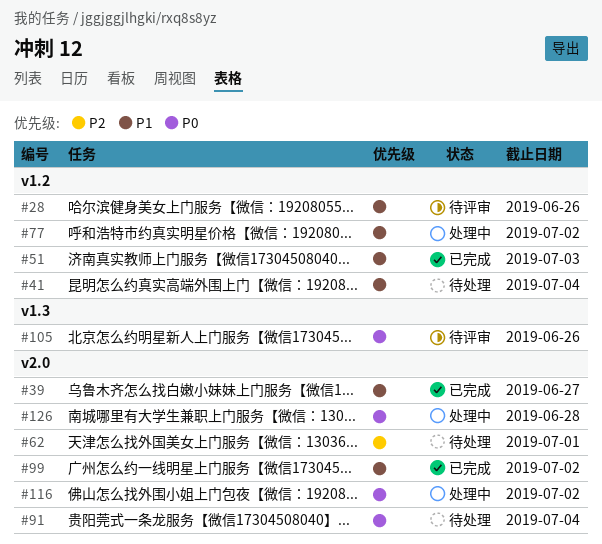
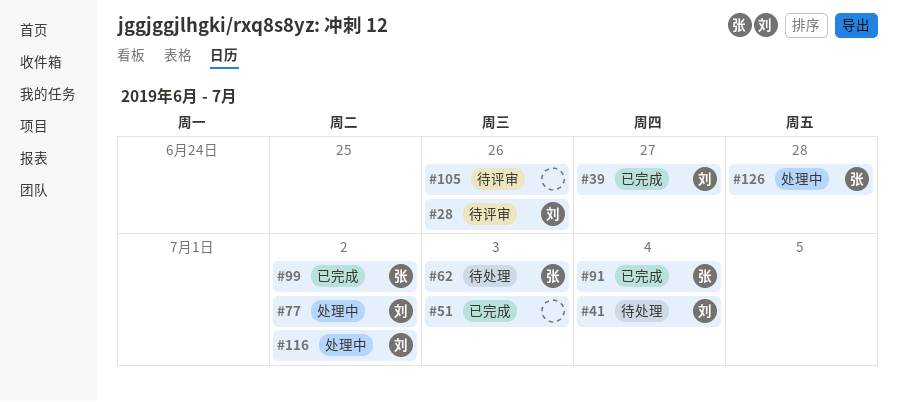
#62, due: Jul 1 -> Jul 3
#91, status: 待处理 -> 已完成

